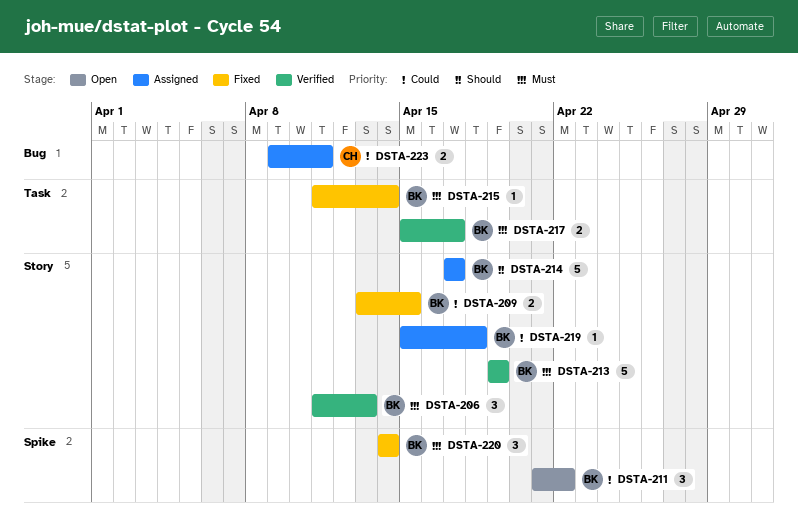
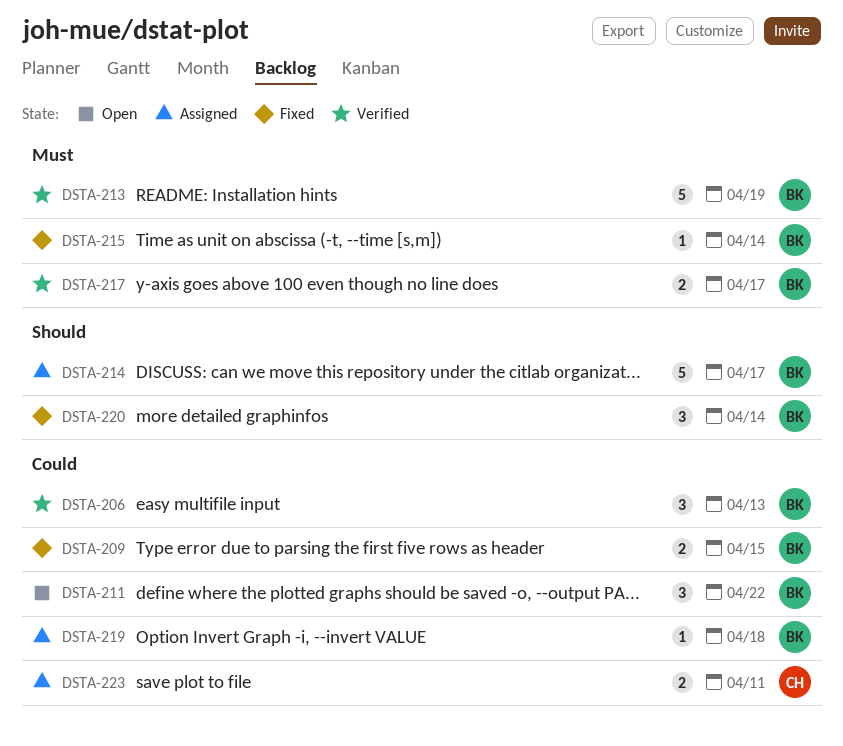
DSTA-206, priority: Must -> Could
DSTA-220, priority: Must -> Should

